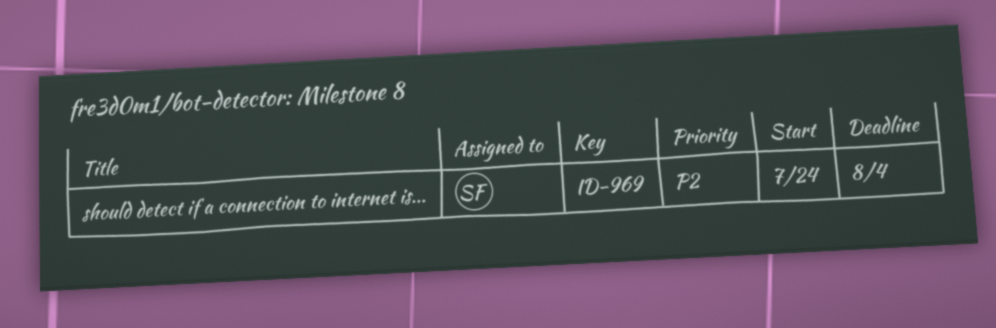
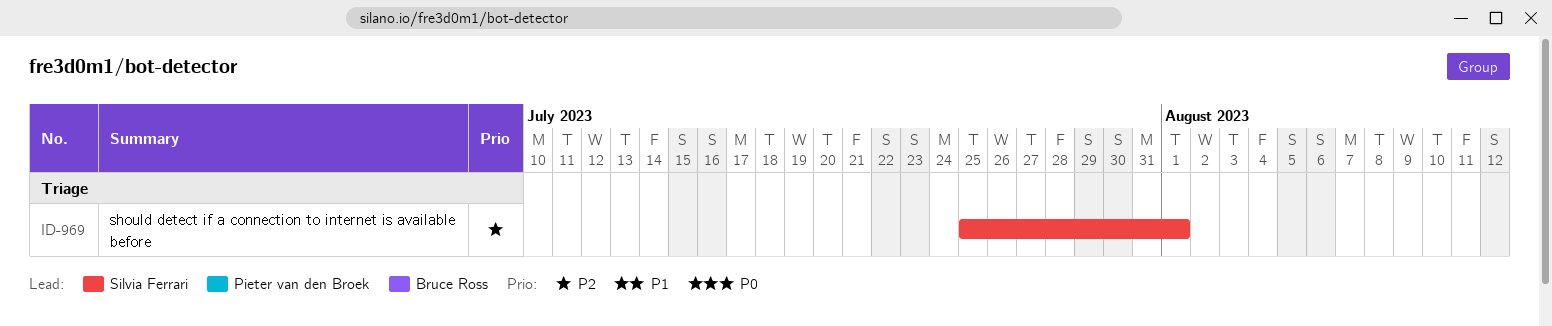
ID-969, start: Jul 24 -> Jul 25
ID-969, due: Aug 4 -> Aug 1

